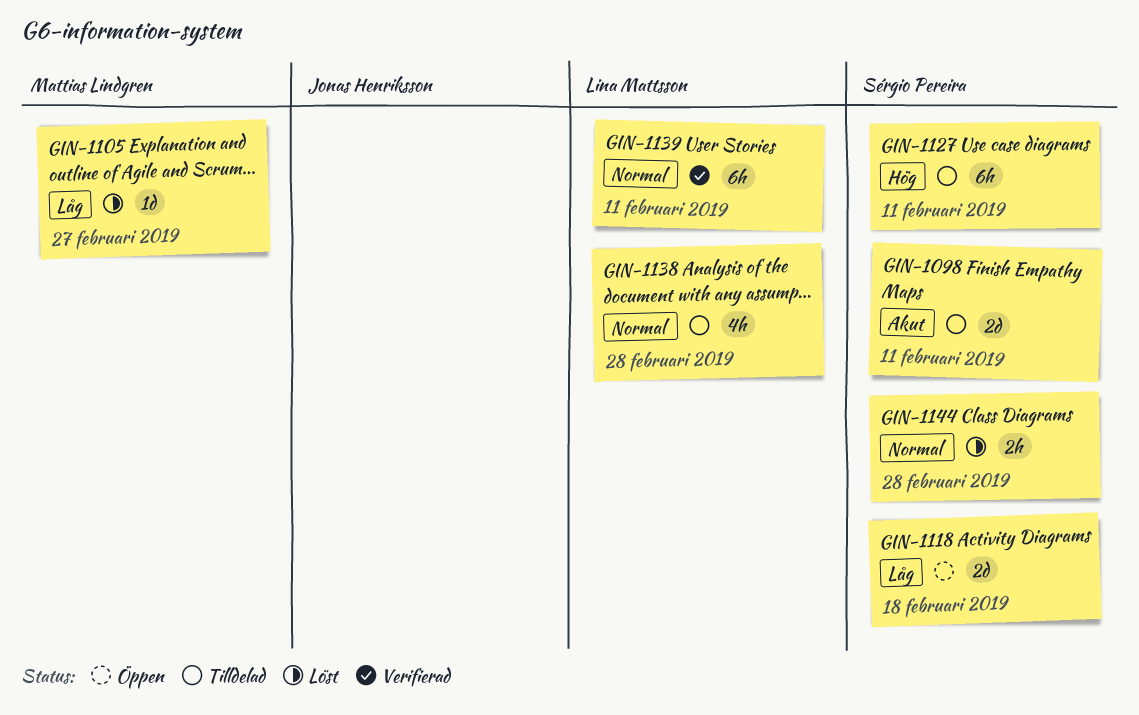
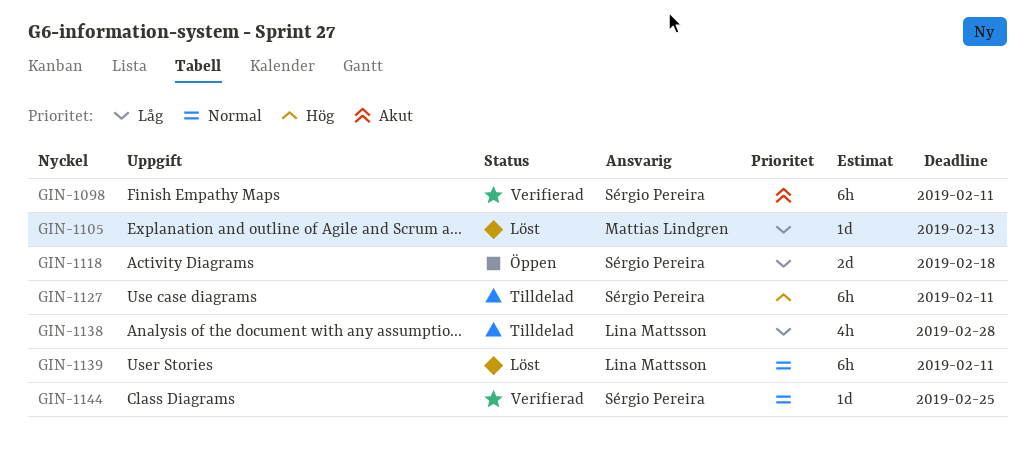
GIN-1098, status: Tilldelad -> Verifierad
GIN-1098, estimate: 2d -> 6h
GIN-1105, due: Feb 27 -> Feb 13
GIN-1138, priority: Normal -> Låg
GIN-1139, status: Verifierad -> Löst
GIN-1144, status: Löst -> Verifierad
GIN-1144, estimate: 2h -> 1d
GIN-1144, due: Feb 28 -> Feb 25

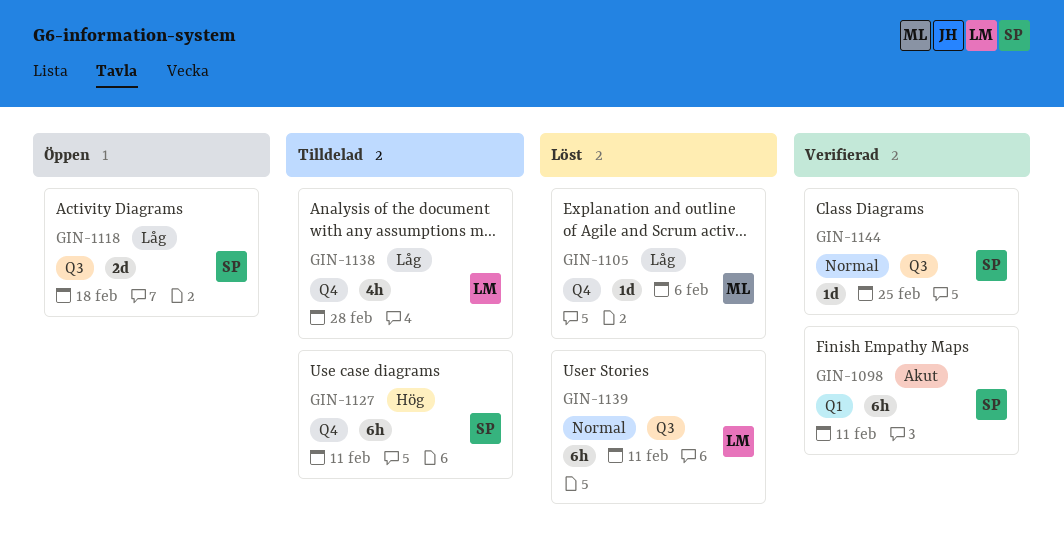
GIN-1105, due: Feb 13 -> Feb 6

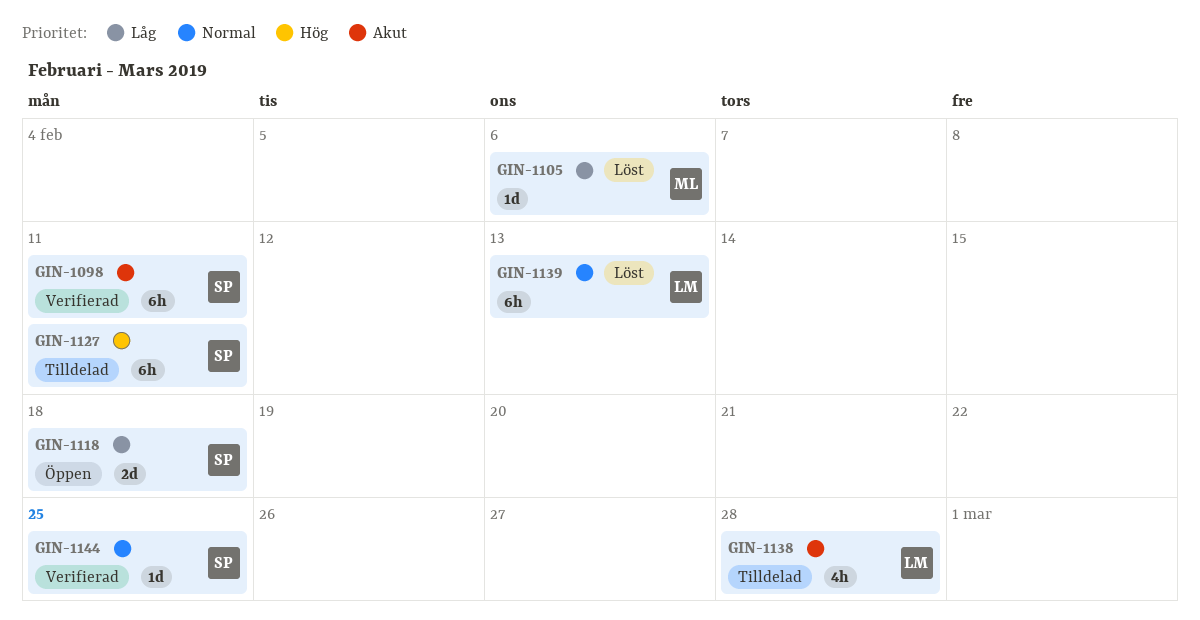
GIN-1138, priority: Låg -> Akut
GIN-1139, due: Feb 11 -> Feb 13

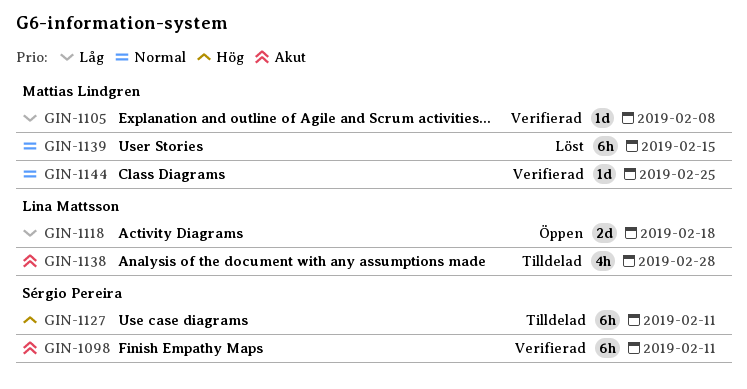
GIN-1105, status: Löst -> Verifierad
GIN-1105, due: Feb 6 -> Feb 8
GIN-1118, owner: Sérgio Pereira -> Lina Mattsson
GIN-1139, owner: Lina Mattsson -> Mattias Lindgren
GIN-1139, due: Feb 13 -> Feb 15
GIN-1144, owner: Sérgio Pereira -> Mattias Lindgren

